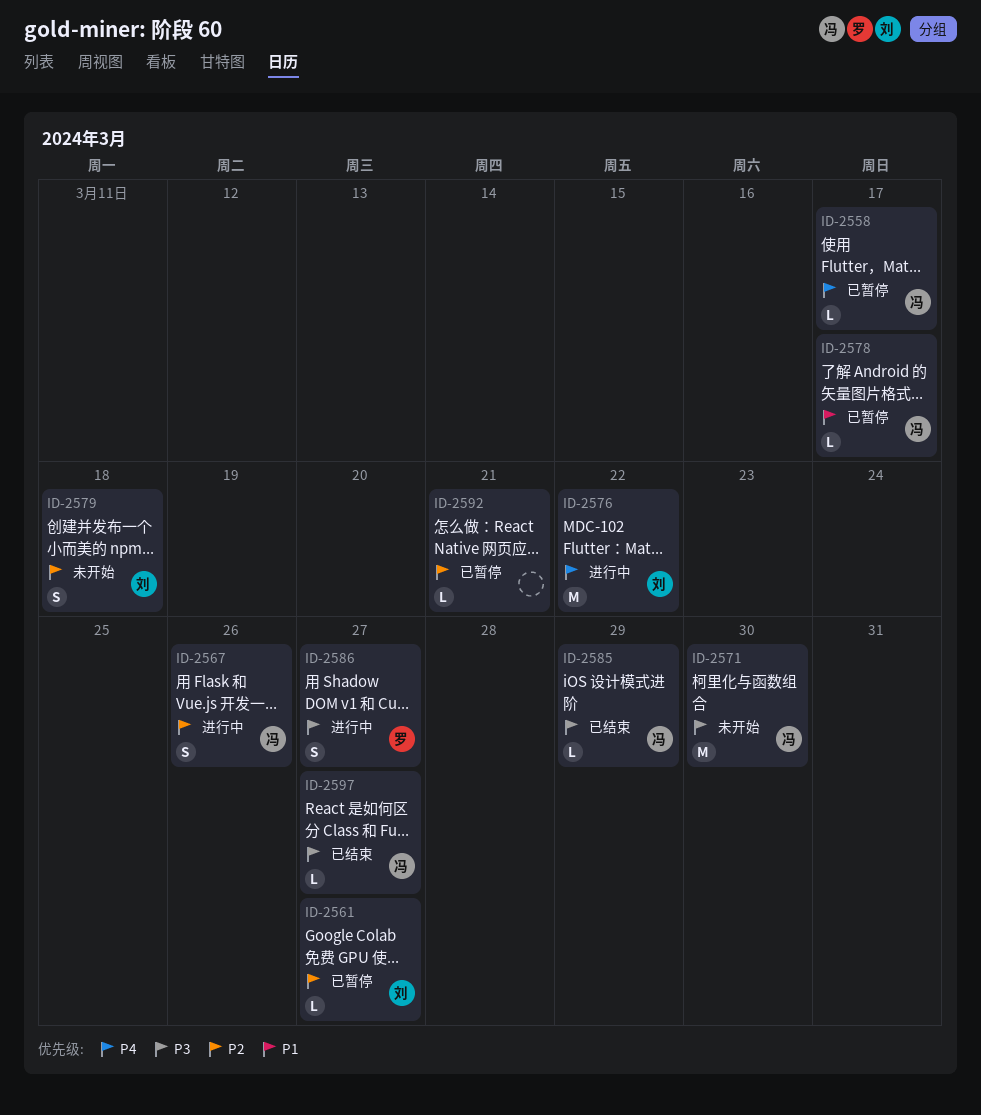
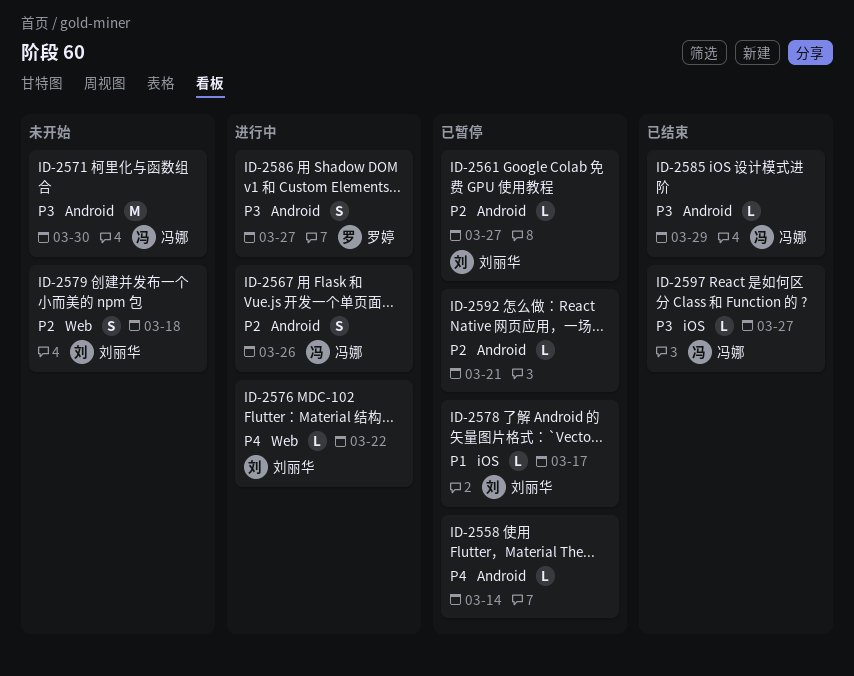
ID-2558, owner: 冯娜 -> none
ID-2558, due: Mar 17 -> Mar 14
ID-2576, estimate: M -> L
ID-2578, owner: 冯娜 -> 刘丽华

